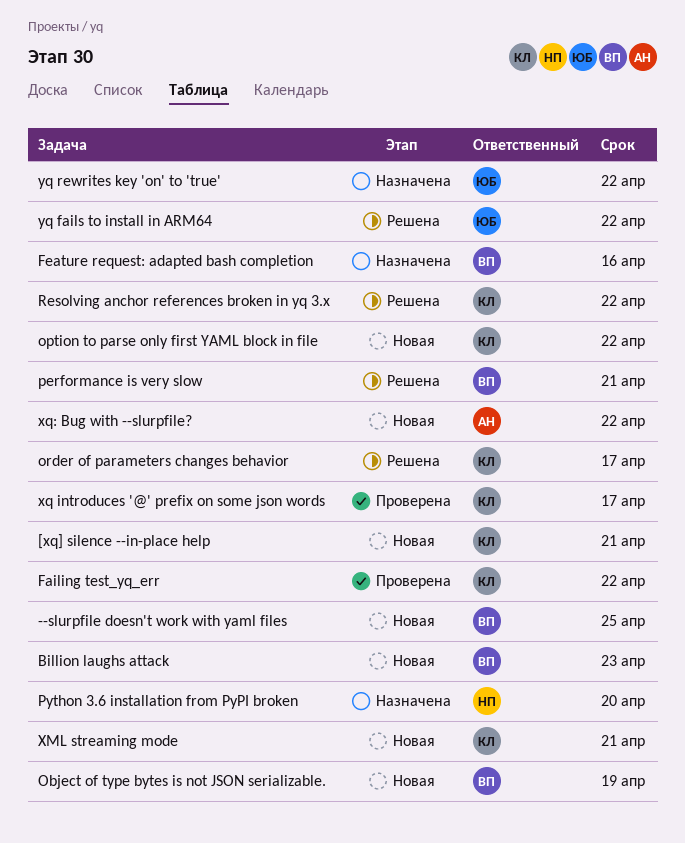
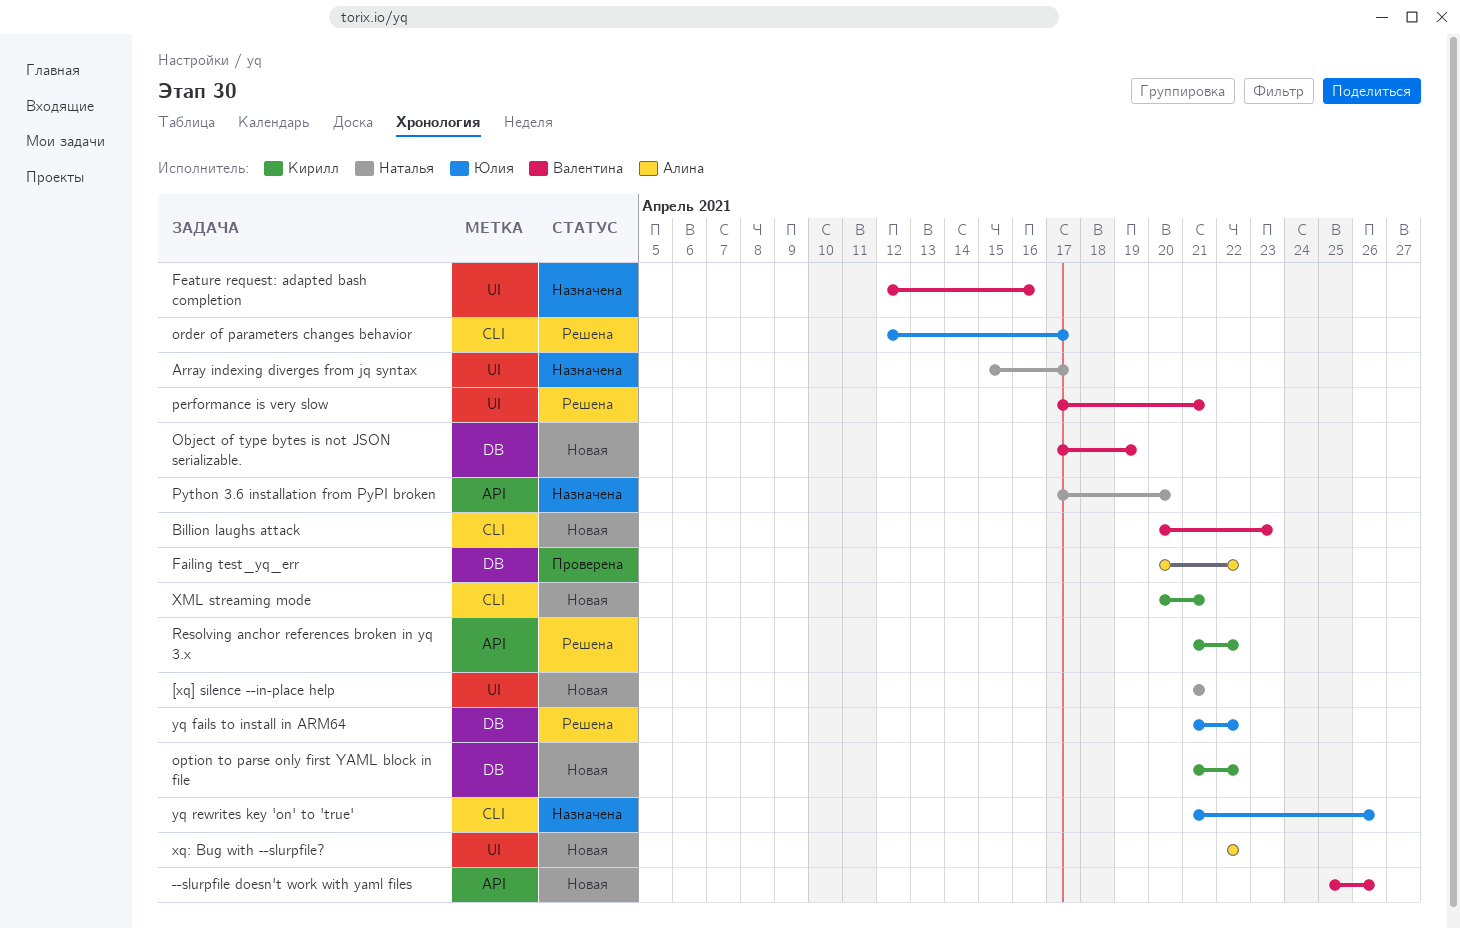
--slurpfile doesn't work with yaml files, due: Apr 25 -> Apr 26
[xq] silence --in-place help, owner: Кирилл -> Наталья
Array indexing diverges from jq syntax: none -> present
Failing test_yq_err, owner: Кирилл -> Алина
order of parameters changes behavior, owner: Кирилл -> Юлия
xq introduces '@' prefix on some json words: present -> none
yq rewrites key 'on' to 'true', due: Apr 22 -> Apr 26

